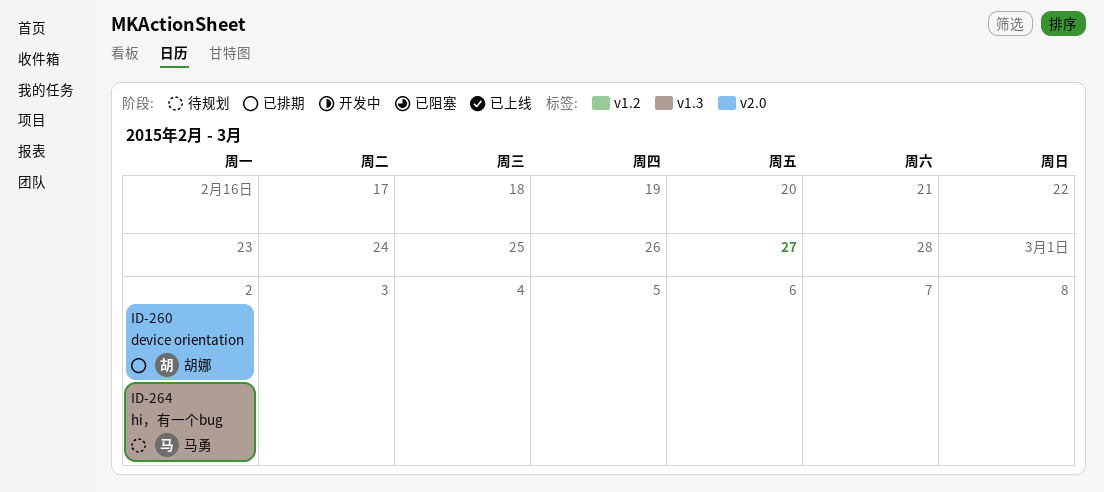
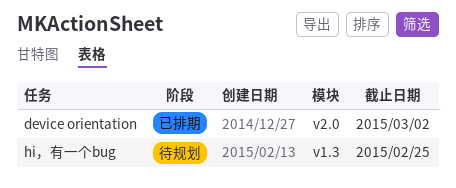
hi，有一个bug, due: Mar 2 -> Feb 25

